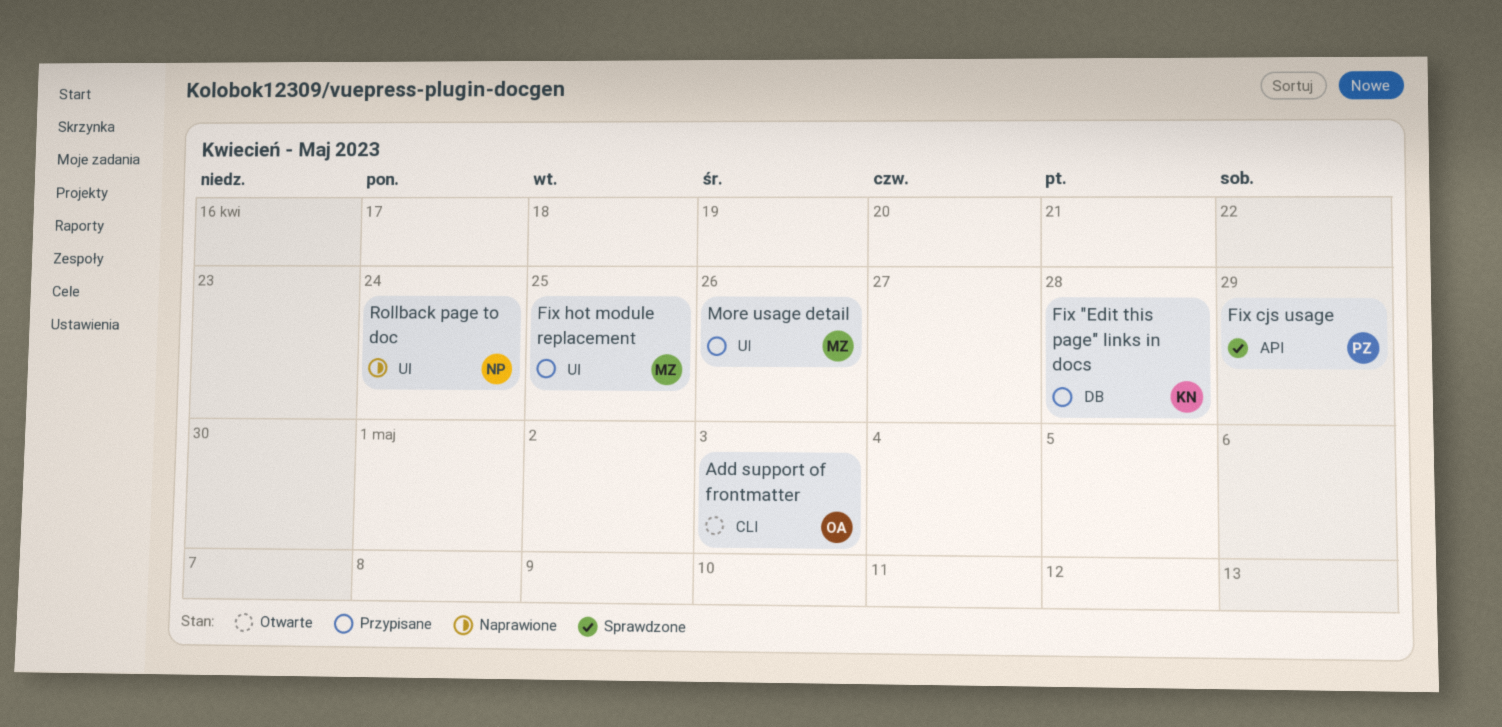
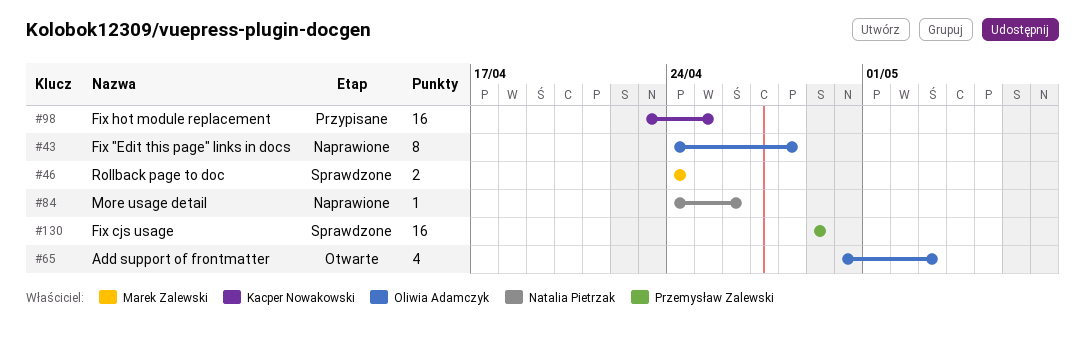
Fix "Edit this page" links in docs, status: Przypisane -> Naprawione
Fix "Edit this page" links in docs, owner: Kacper Nowakowski -> Oliwia Adamczyk
Fix hot module replacement, owner: Marek Zalewski -> Kacper Nowakowski
More usage detail, status: Przypisane -> Naprawione
More usage detail, owner: Marek Zalewski -> Natalia Pietrzak
Rollback page to doc, status: Naprawione -> Sprawdzone
Rollback page to doc, owner: Natalia Pietrzak -> Marek Zalewski

